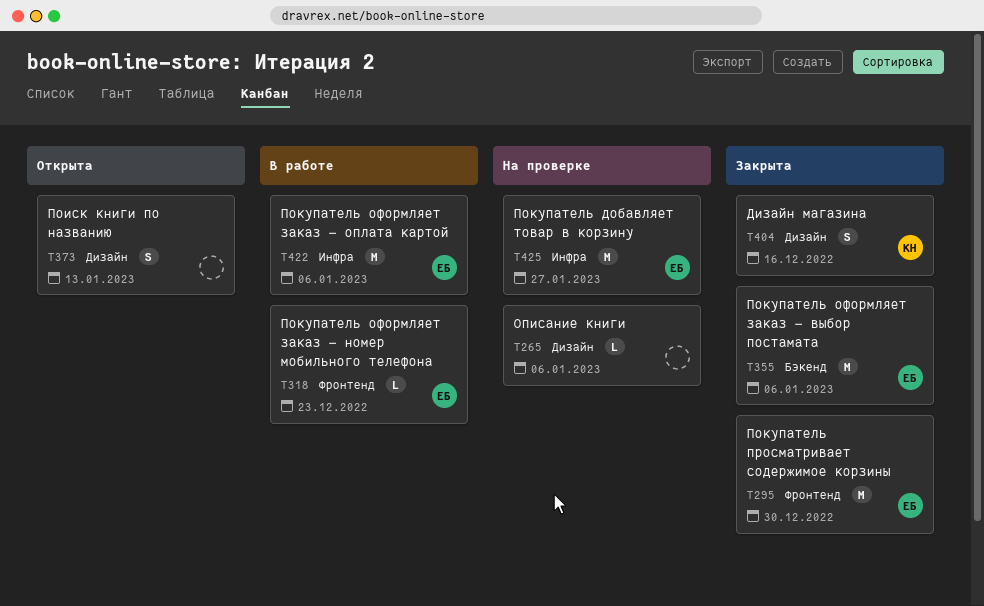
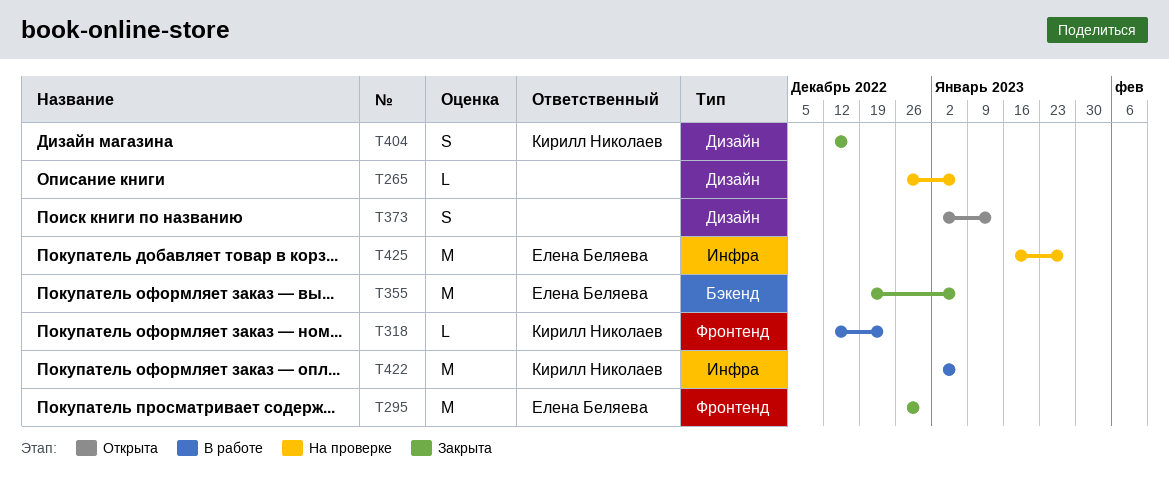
T318, owner: Елена Беляева -> Кирилл Николаев
T422, owner: Елена Беляева -> Кирилл Николаев

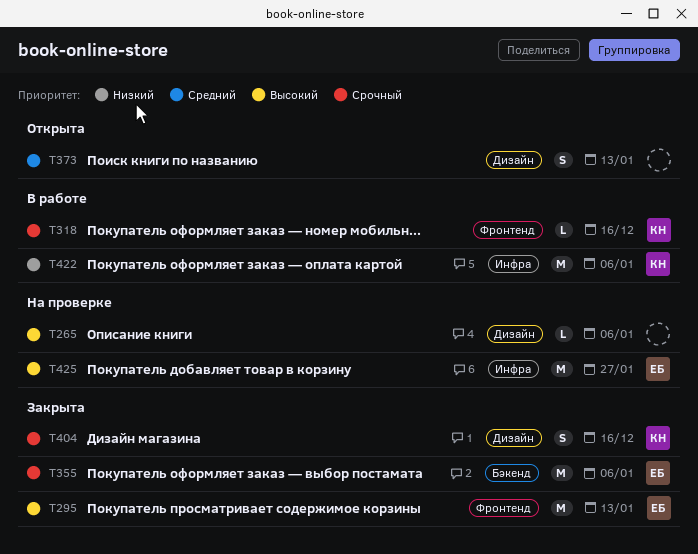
T295, due: Dec 30 -> Jan 13
T318, due: Dec 23 -> Dec 16

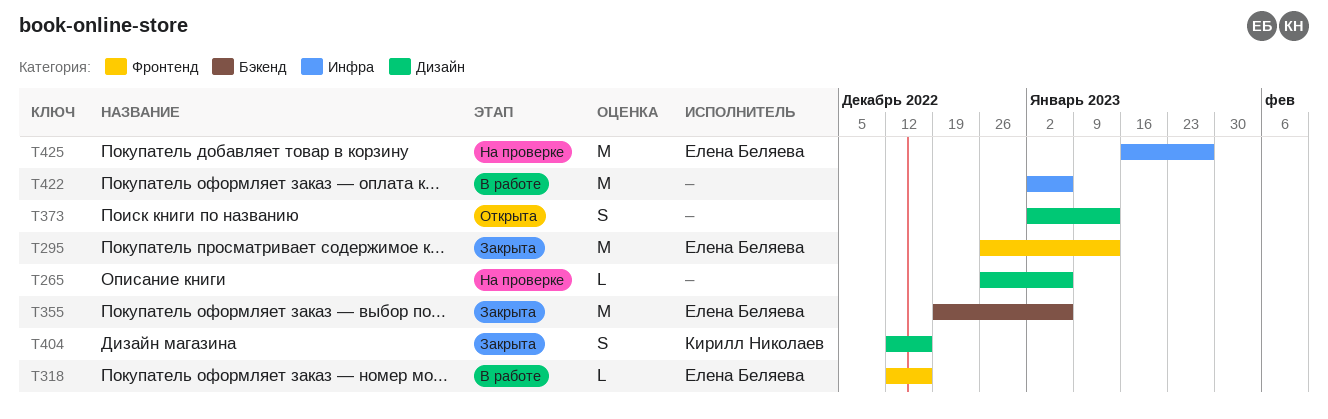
T318, owner: Кирилл Николаев -> Елена Беляева
T422, owner: Кирилл Николаев -> none

